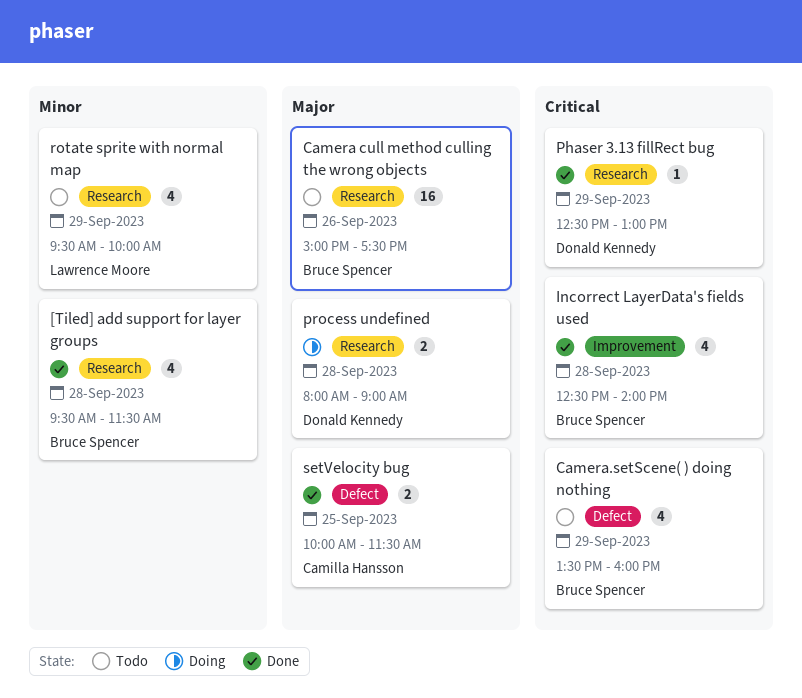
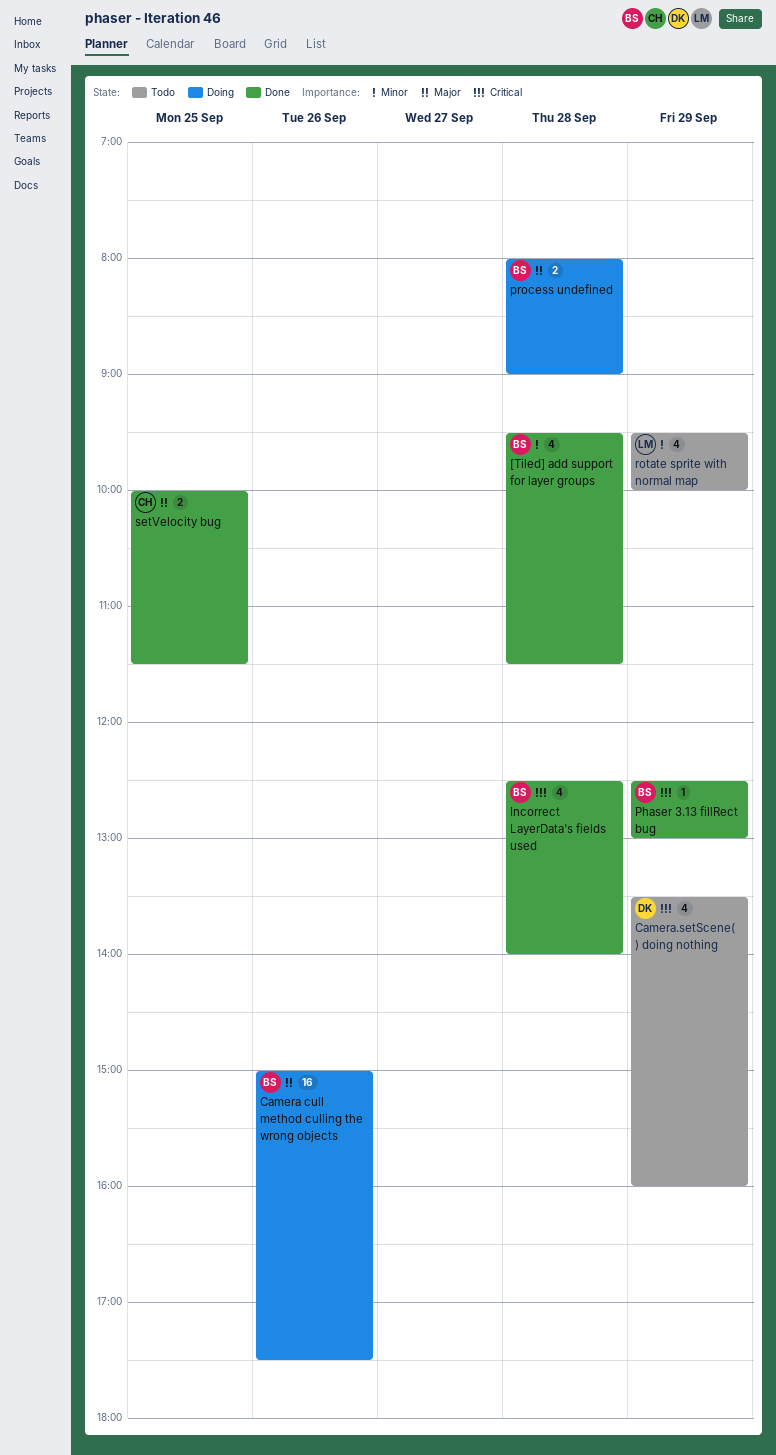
Camera cull method culling the wrong objects, status: Todo -> Doing
Camera.setScene( ) doing nothing, owner: Bruce Spencer -> Donald Kennedy
Phaser 3.13 fillRect bug, owner: Donald Kennedy -> Bruce Spencer
process undefined, owner: Donald Kennedy -> Bruce Spencer

